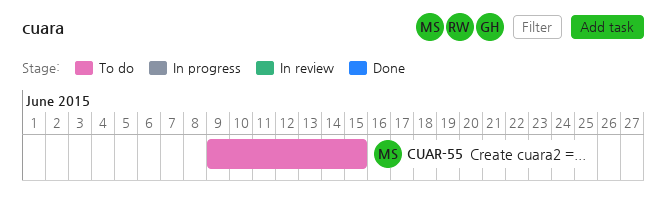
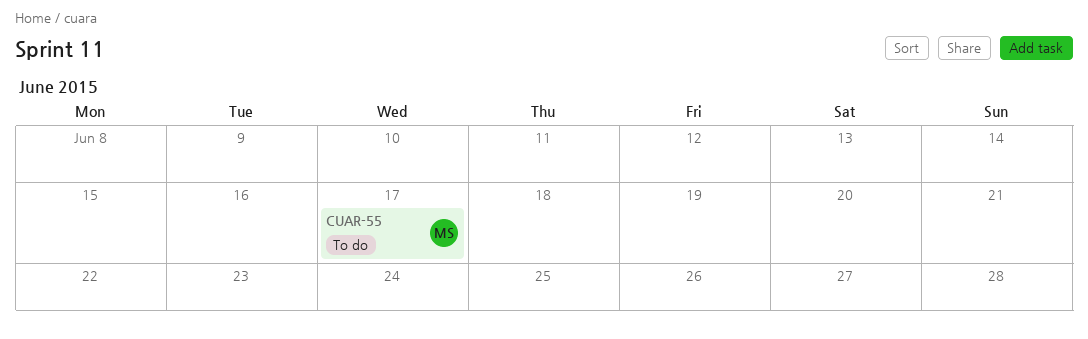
CUAR-55, due: Jun 15 -> Jun 17

